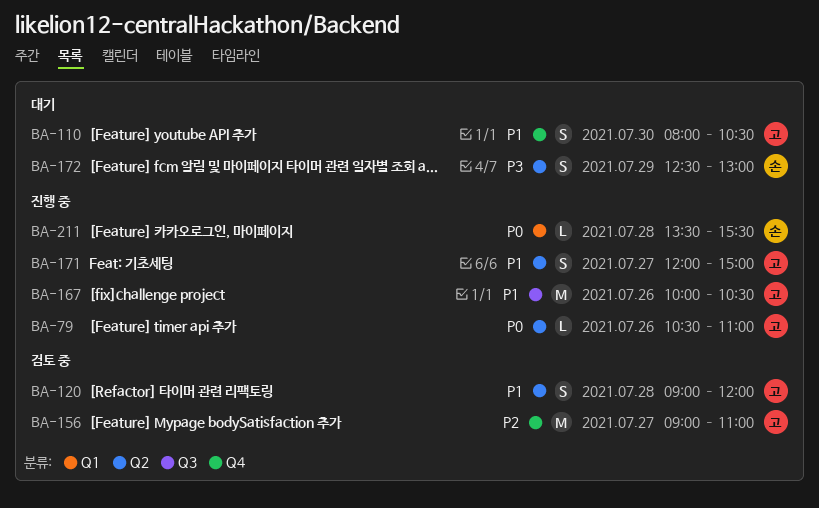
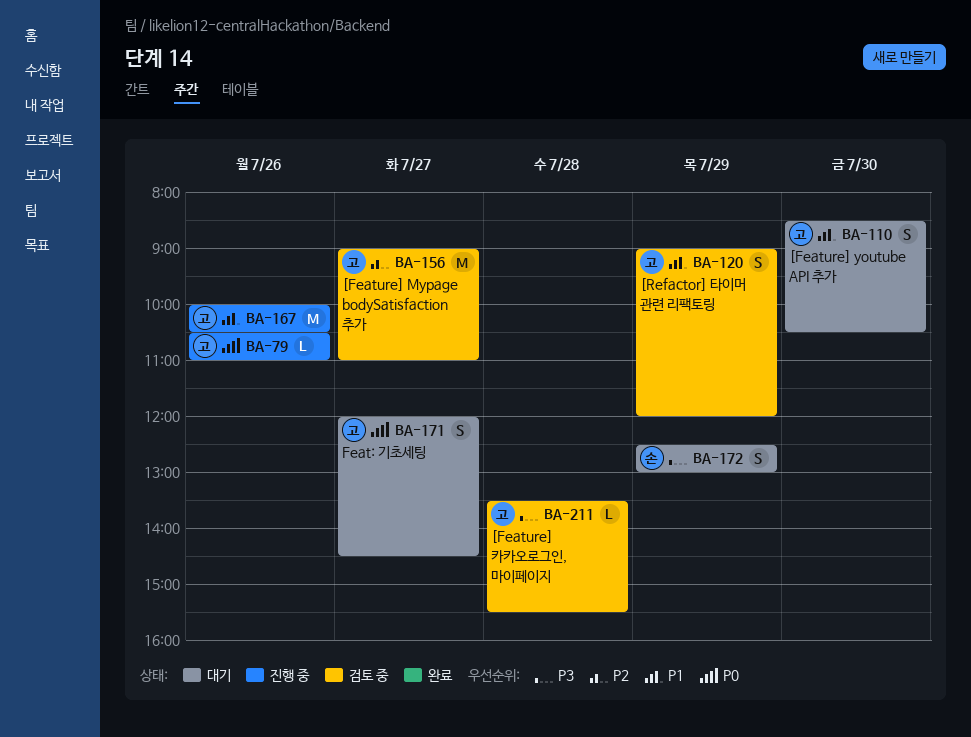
BA-110, begins: 08:00 -> 08:30
BA-120, day: Jul 28 -> Jul 29
BA-171, status: 진행 중 -> 대기
BA-171, priority: P1 -> P0
BA-171, ends: 15:00 -> 14:30
BA-211, status: 진행 중 -> 검토 중
BA-211, owner: 손 -> 고
BA-211, priority: P0 -> P3

